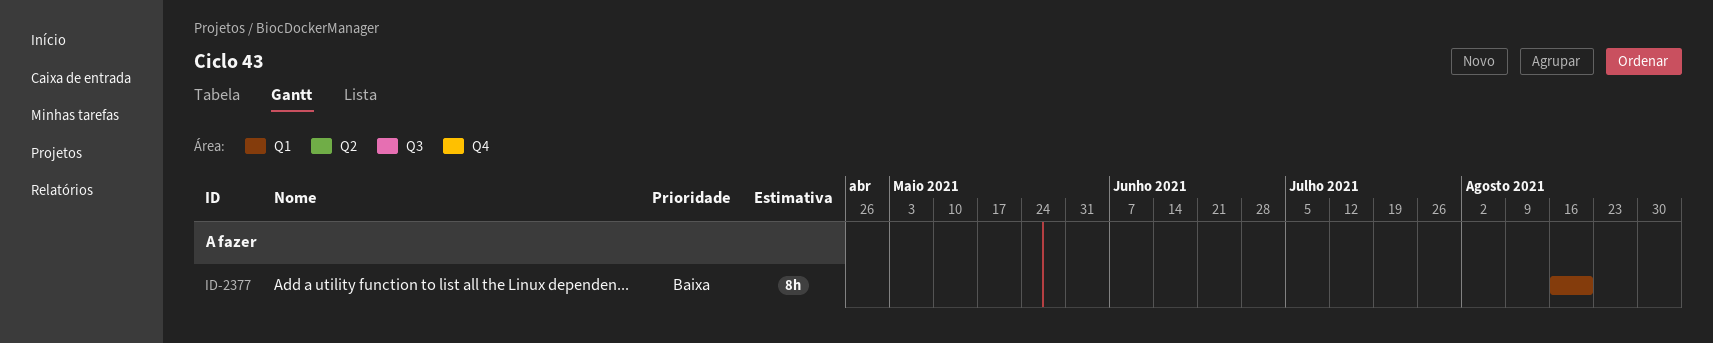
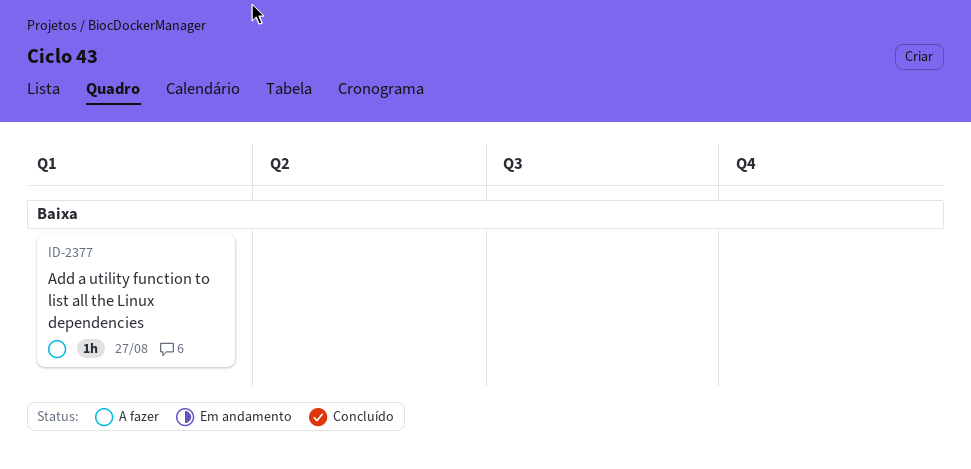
ID-2377, estimate: 8h -> 1h
ID-2377, due: Aug 20 -> Aug 27

